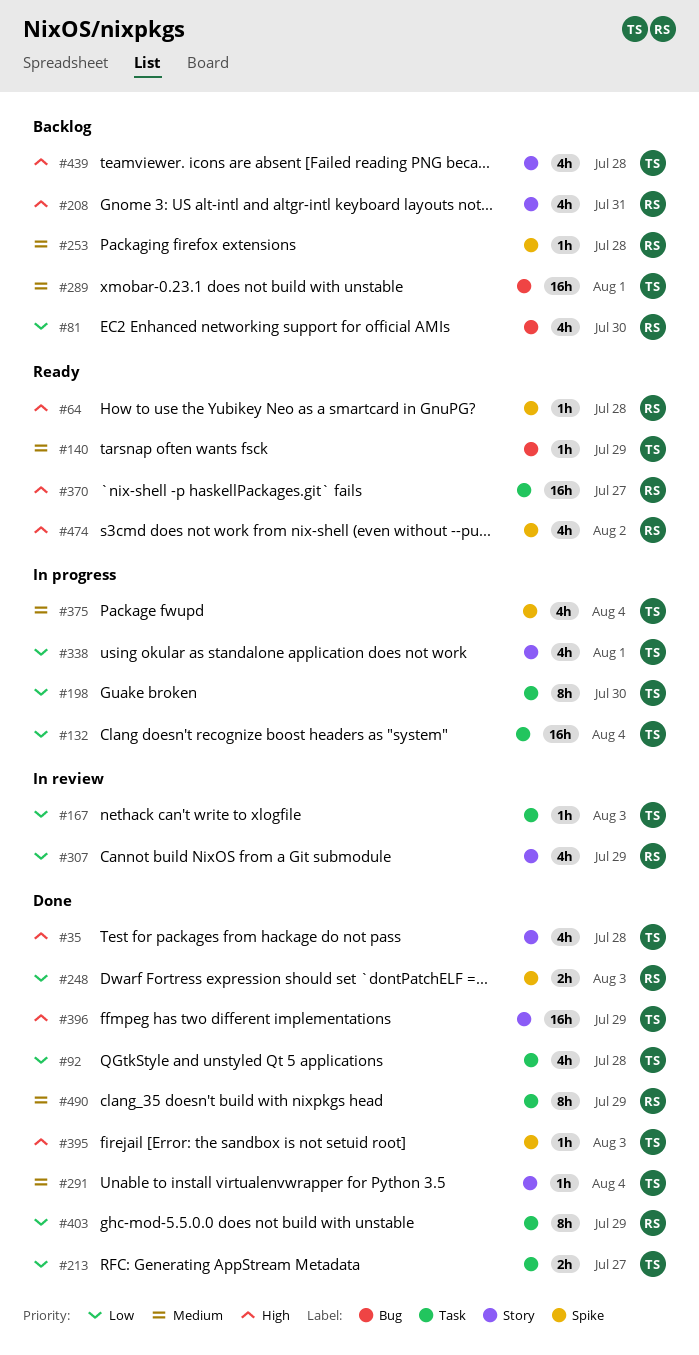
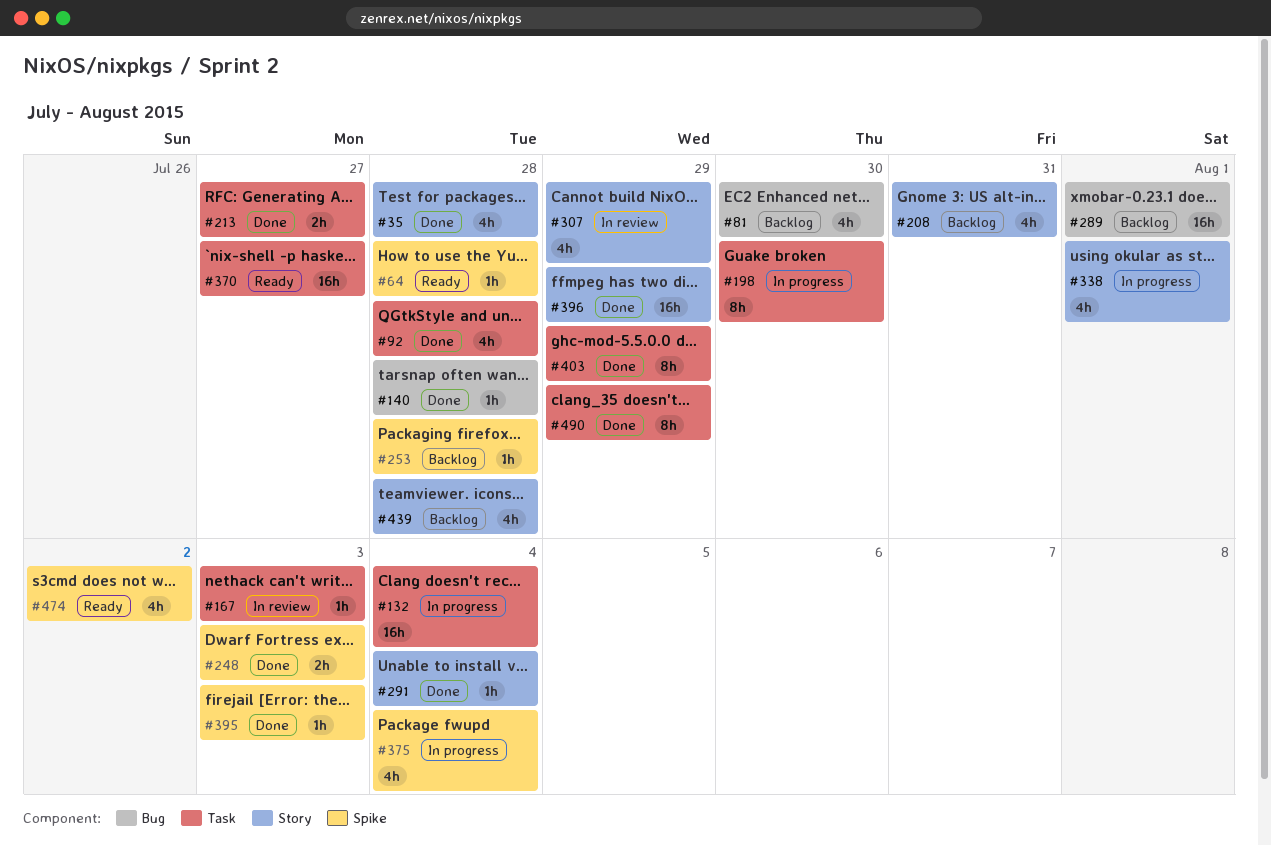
#140, status: Ready -> Done
#140, due: Jul 29 -> Jul 28

